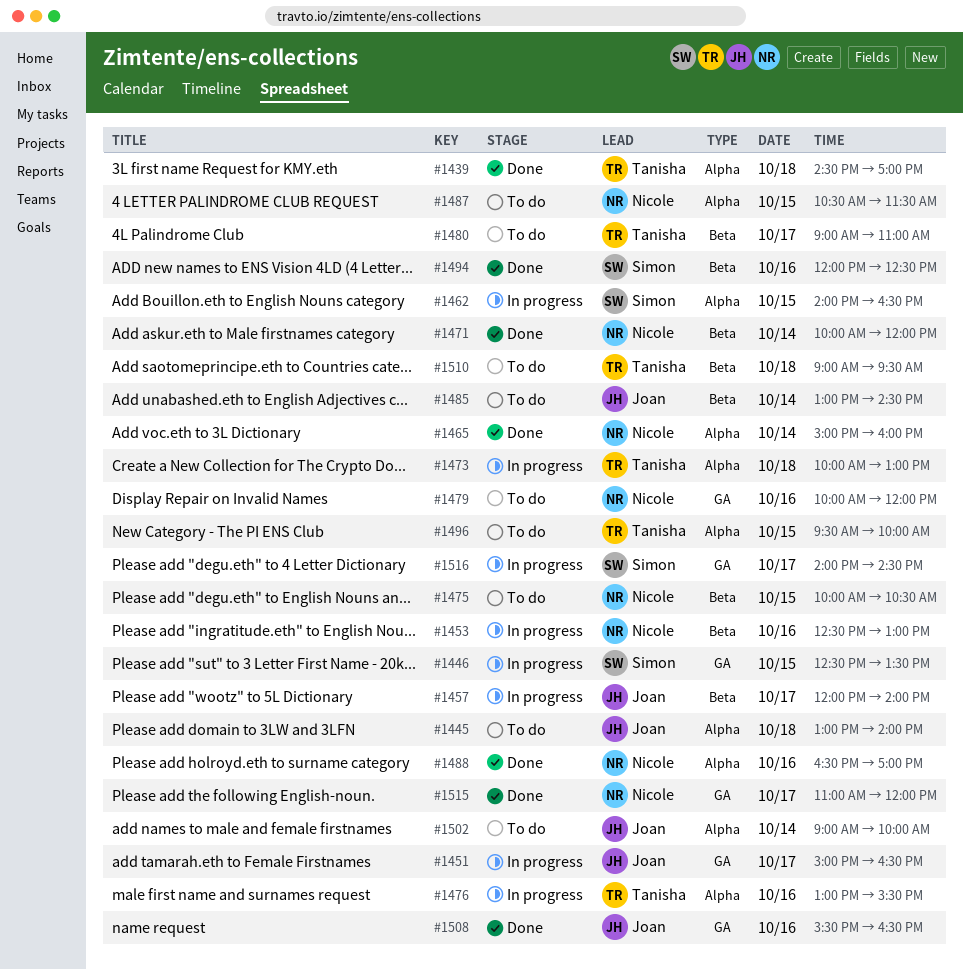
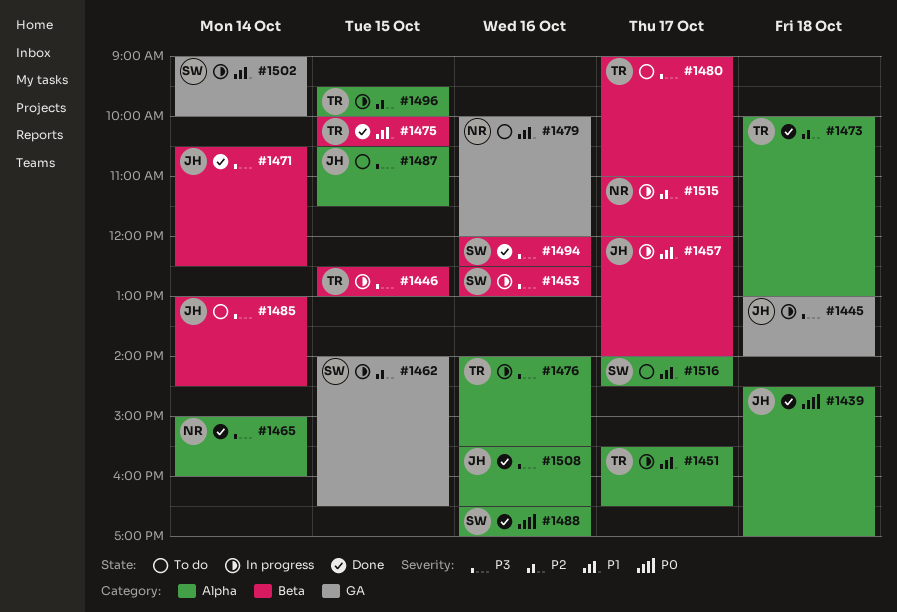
#1439, owner: Tanisha -> Joan
#1445, status: To do -> In progress
#1445, label: Alpha -> GA
#1446, owner: Simon -> Tanisha
#1446, label: GA -> Beta
#1446, ends: 13:30 -> 13:00
#1451, owner: Joan -> Tanisha
#1451, label: GA -> Alpha
#1451, begins: 15:00 -> 15:30
#1453, owner: Nicole -> Simon
#1462, label: Alpha -> GA
#1471, owner: Nicole -> Joan
#1471, begins: 10:00 -> 10:30
#1471, ends: 12:00 -> 12:30
#1473, status: In progress -> Done
#1475, status: To do -> Done
#1475, owner: Nicole -> Tanisha
#1476, begins: 13:00 -> 14:00
#1487, owner: Nicole -> Joan
#1488, owner: Nicole -> Simon
#1496, status: To do -> In progress
#1502, status: To do -> In progress
#1502, owner: Joan -> Simon
#1502, label: Alpha -> GA
#1508, label: GA -> Alpha
#1510: present -> none
#1515, status: Done -> In progress
#1515, label: GA -> Beta
#1516, status: In progress -> To do
#1516, label: GA -> Alpha

